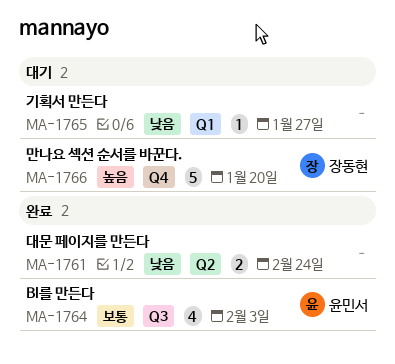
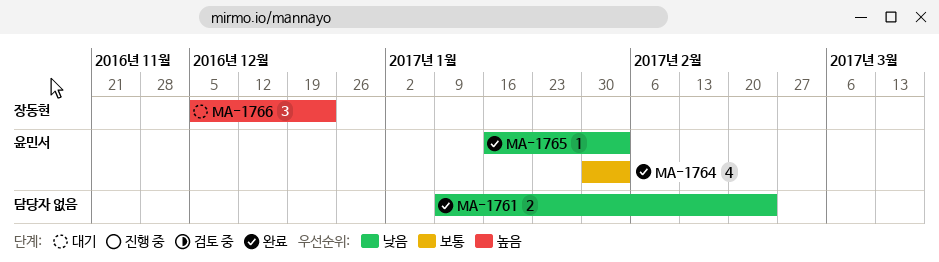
MA-1765, status: 대기 -> 완료
MA-1765, owner: none -> 윤민서
MA-1765, due: Jan 27 -> Feb 3
MA-1766, estimate: 5 -> 3
MA-1766, due: Jan 20 -> Dec 23

